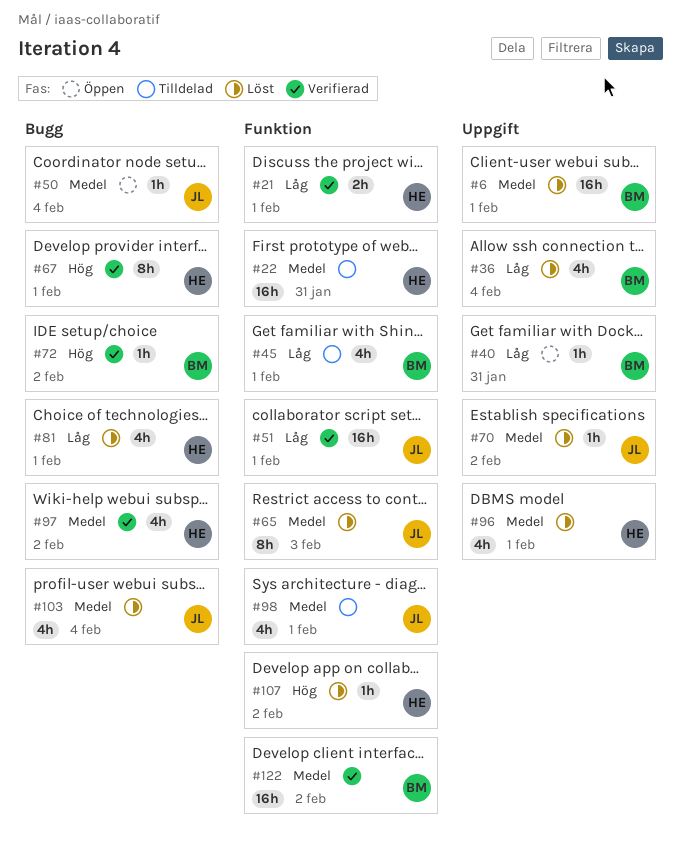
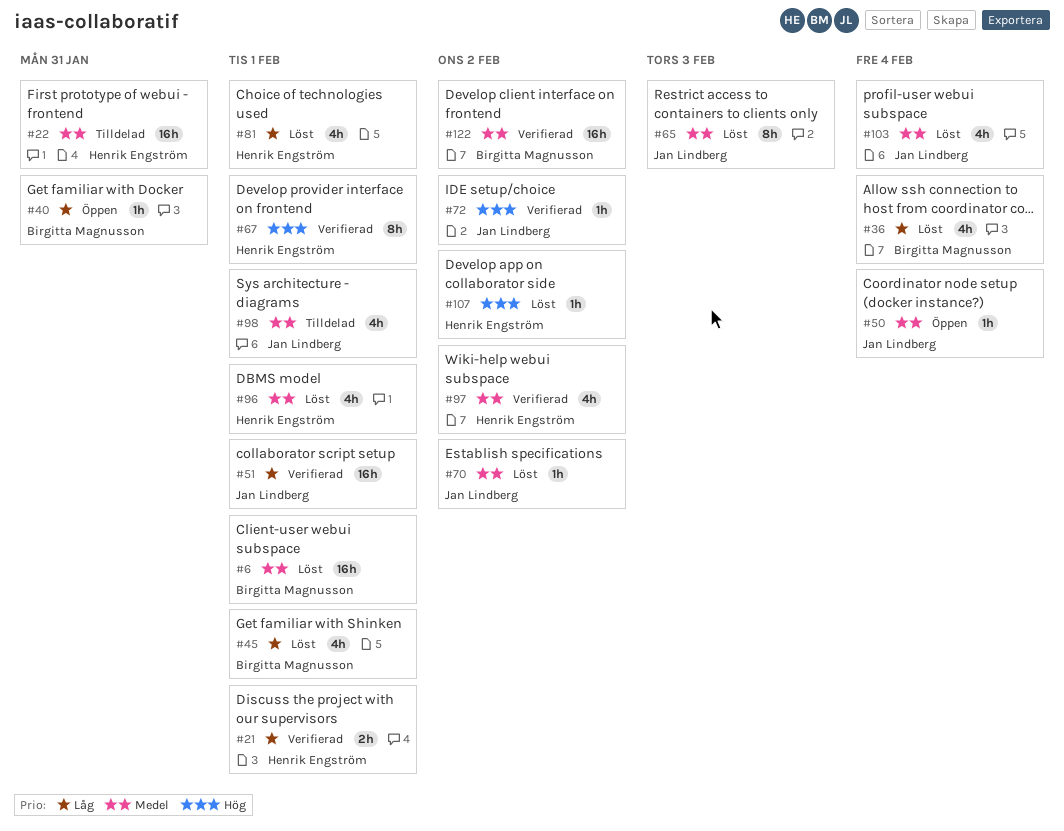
#45, status: Tilldelad -> Löst
#72, owner: Birgitta Magnusson -> Jan Lindberg

